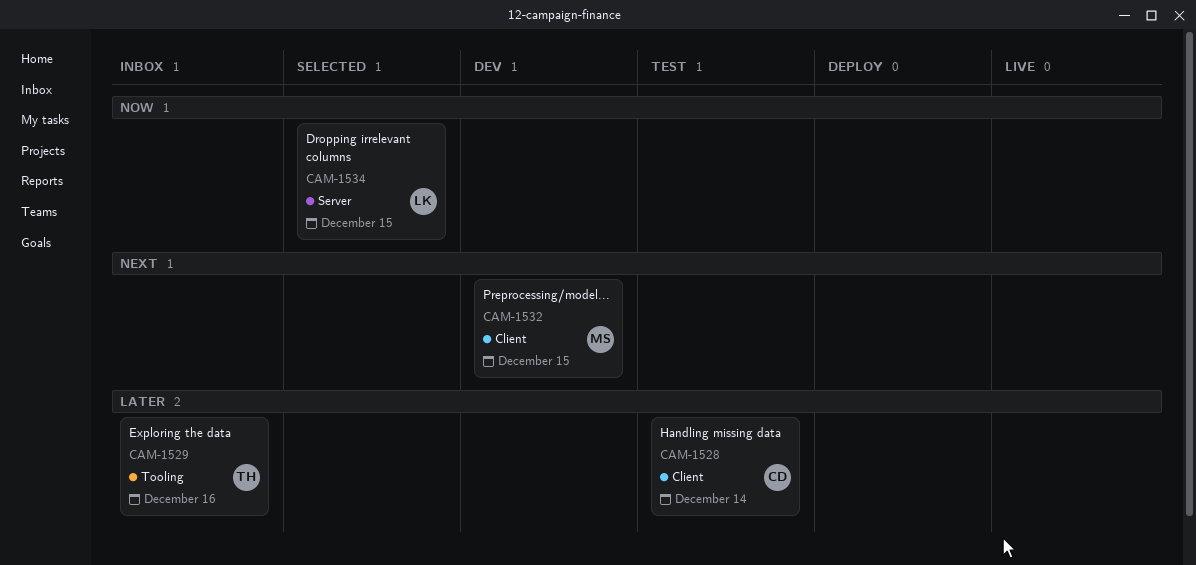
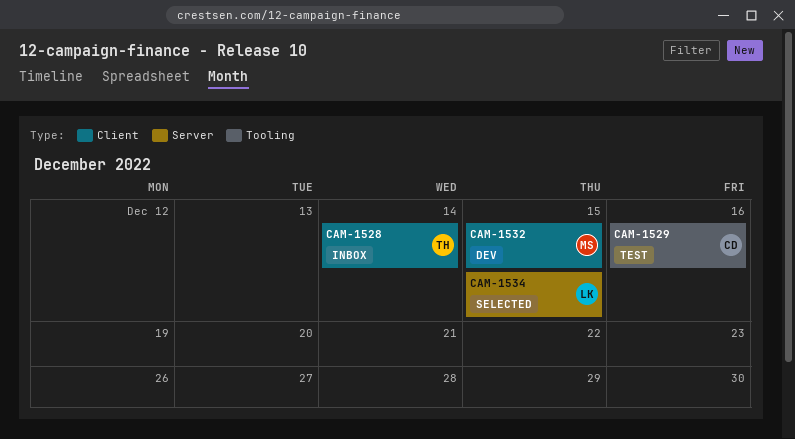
CAM-1528, status: Test -> Inbox
CAM-1528, owner: CD -> TH
CAM-1529, status: Inbox -> Test
CAM-1529, owner: TH -> CD

